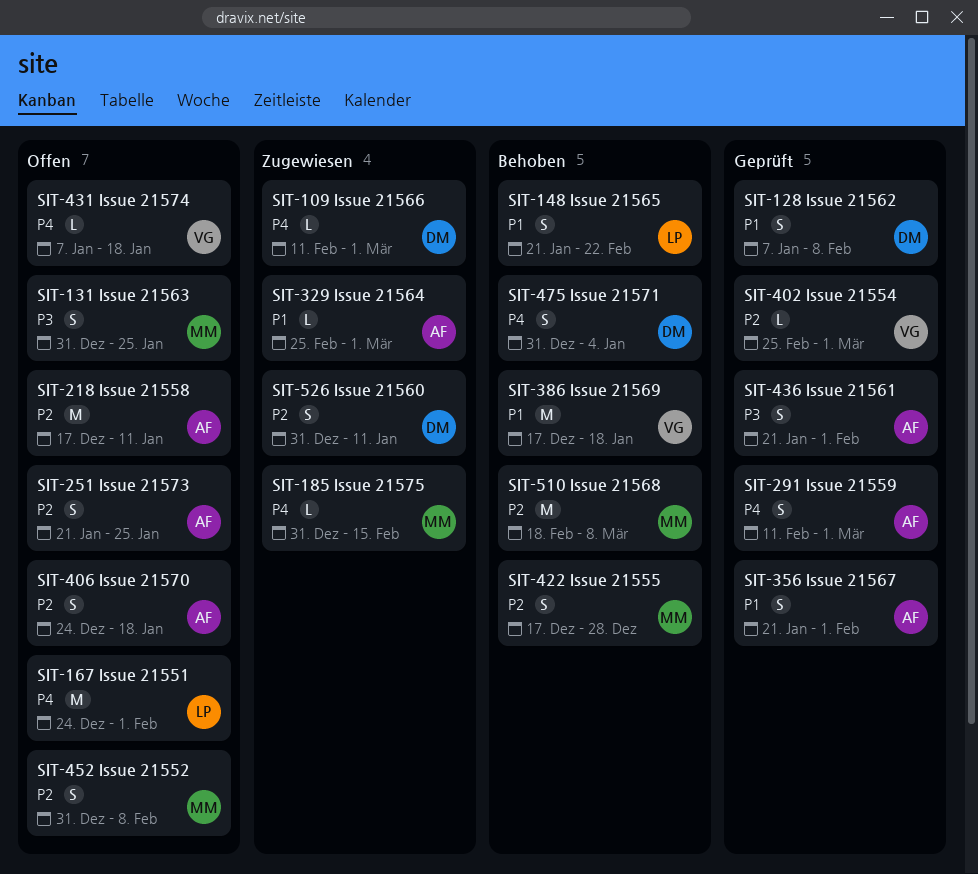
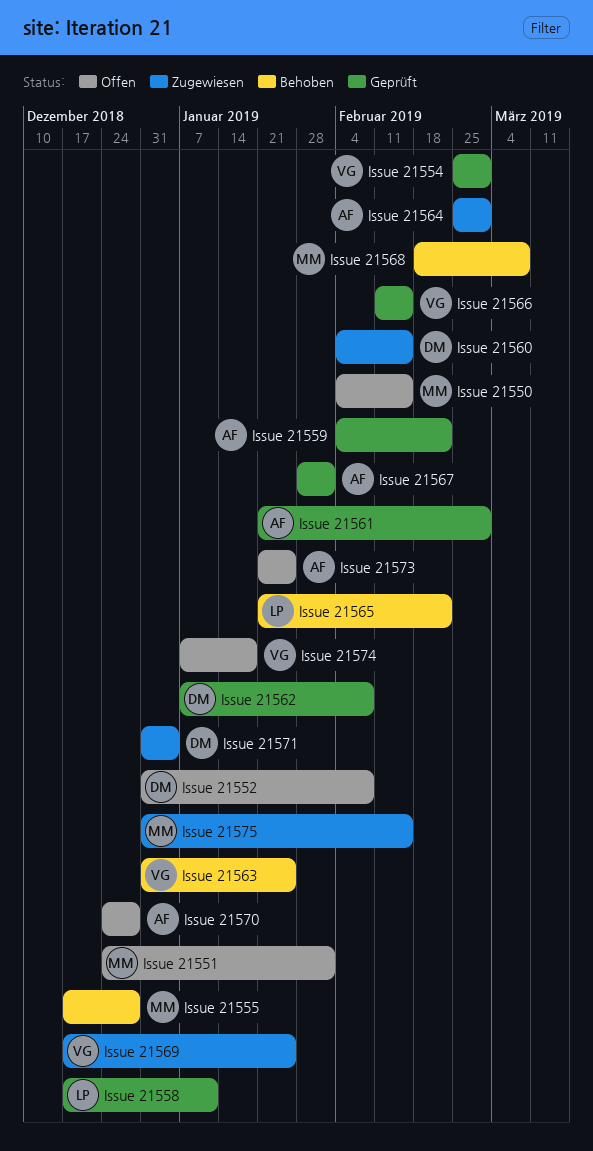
Issue 21550: none -> present
Issue 21551, owner: LP -> MM
Issue 21552, owner: MM -> DM
Issue 21558, status: Offen -> Geprüft
Issue 21558, owner: AF -> LP
Issue 21559, start: Feb 11 -> Feb 4
Issue 21559, due: Mar 1 -> Feb 22
Issue 21560, start: Dec 31 -> Feb 4
Issue 21560, due: Jan 11 -> Feb 15
Issue 21561, due: Feb 1 -> Mar 1
Issue 21563, status: Offen -> Behoben
Issue 21563, owner: MM -> VG
Issue 21566, status: Zugewiesen -> Geprüft
Issue 21566, owner: DM -> VG
Issue 21566, due: Mar 1 -> Feb 15
Issue 21567, start: Jan 21 -> Jan 28
Issue 21569, status: Behoben -> Zugewiesen
Issue 21569, due: Jan 18 -> Jan 25
Issue 21570, due: Jan 18 -> Dec 28
Issue 21571, status: Behoben -> Zugewiesen

